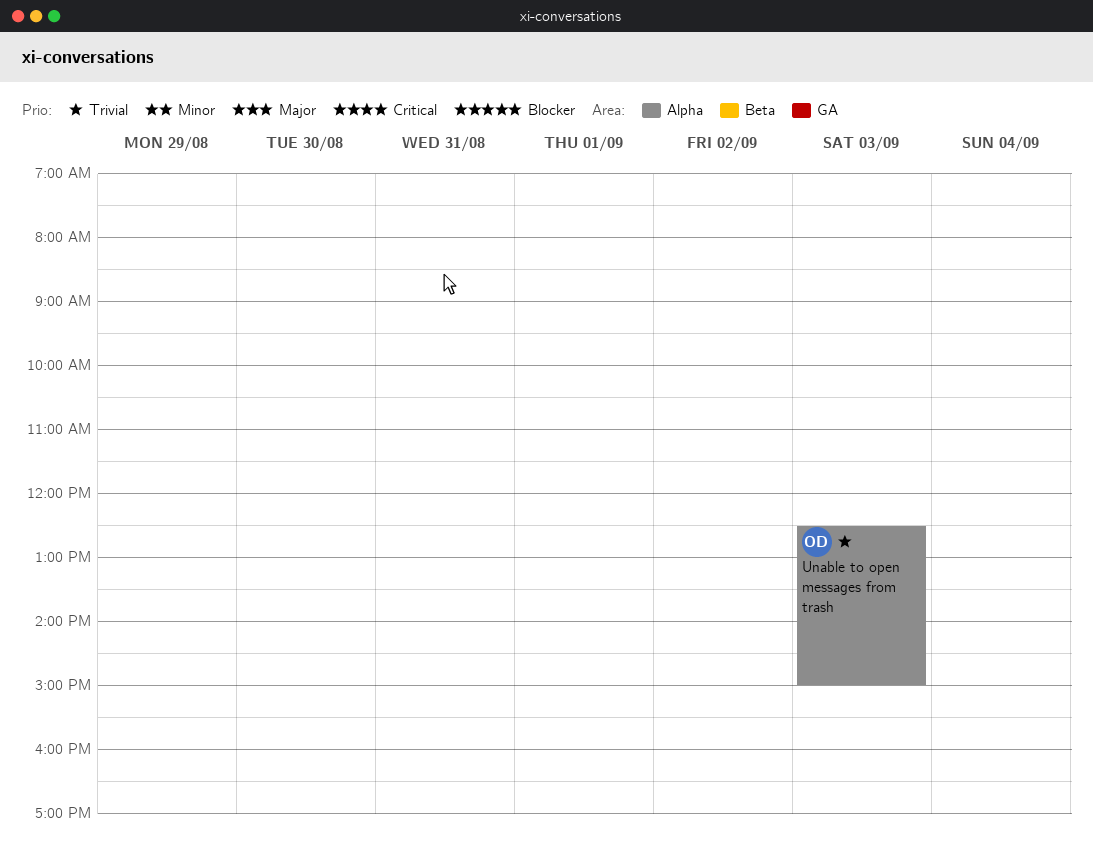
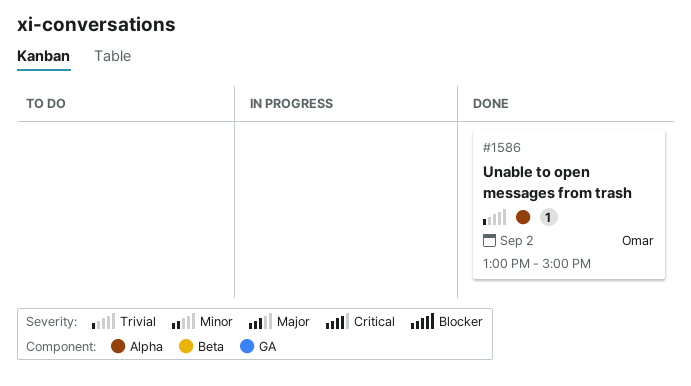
Unable to open messages from trash, day: Sep 3 -> Sep 2
Unable to open messages from trash, begins: 12:30 -> 13:00

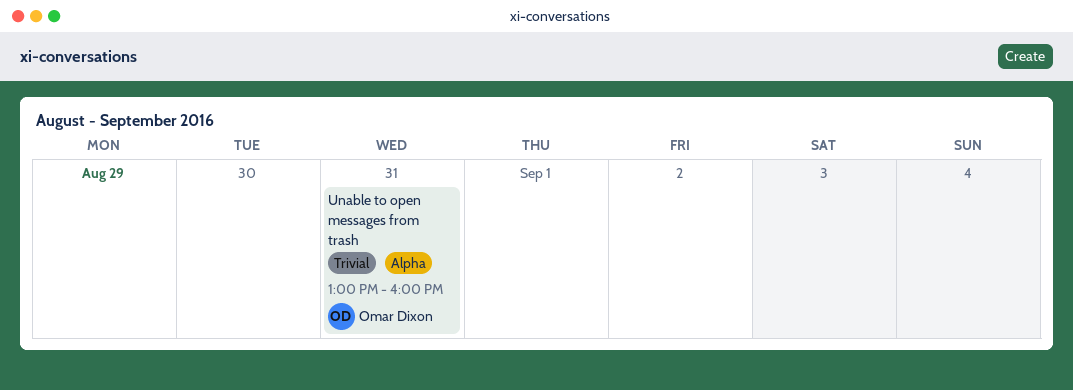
Unable to open messages from trash, day: Sep 2 -> Aug 31
Unable to open messages from trash, ends: 15:00 -> 16:00

